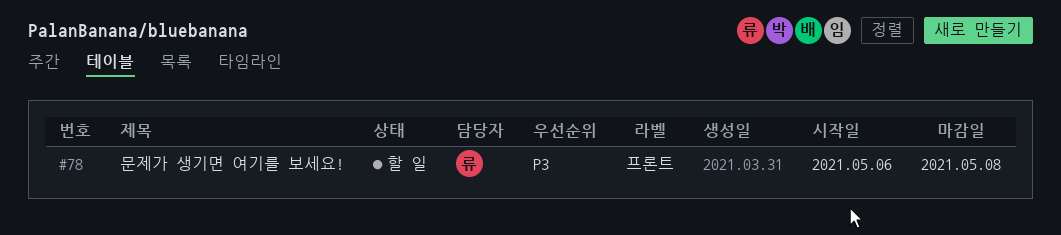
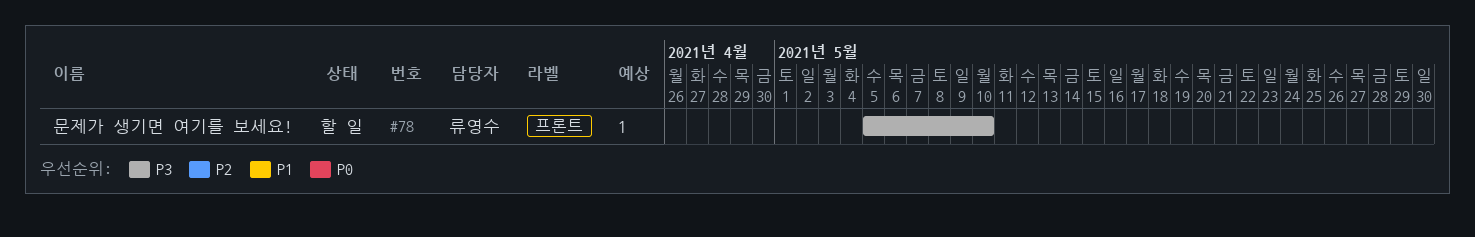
#78, start: May 6 -> May 5
#78, due: May 8 -> May 10

